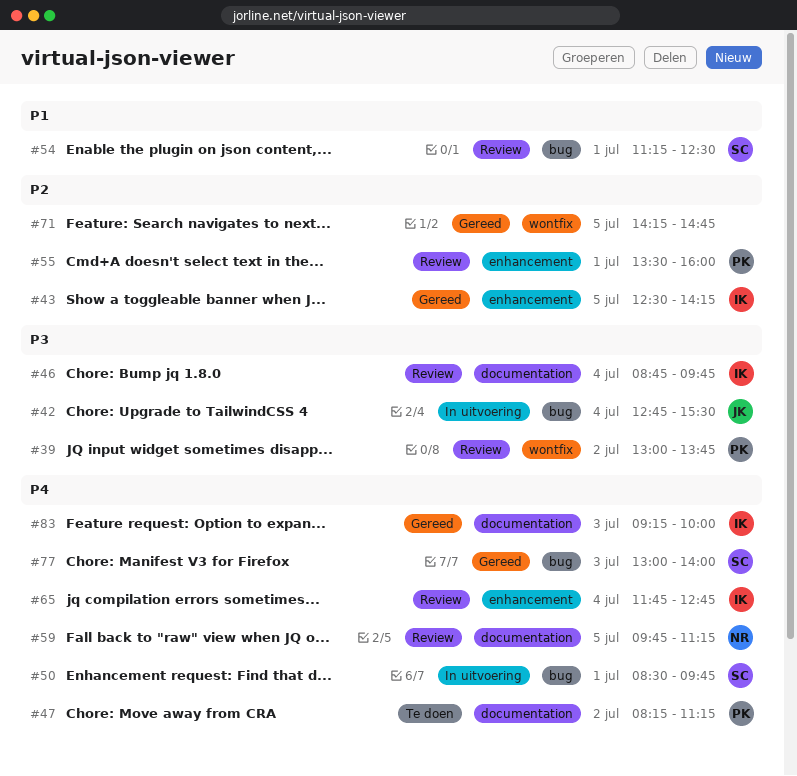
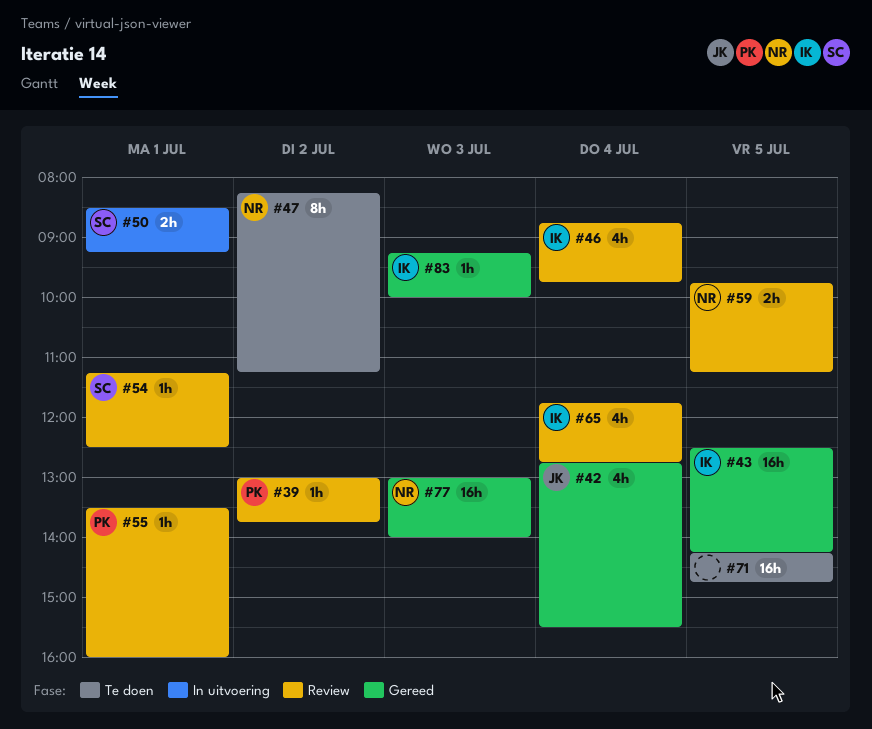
#42, status: In uitvoering -> Gereed
#47, owner: PK -> NR
#50, ends: 09:45 -> 09:15
#71, status: Gereed -> Te doen
#77, owner: SC -> NR

